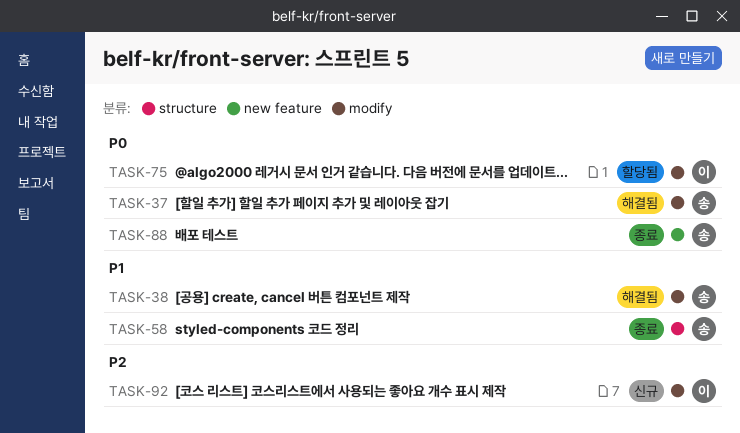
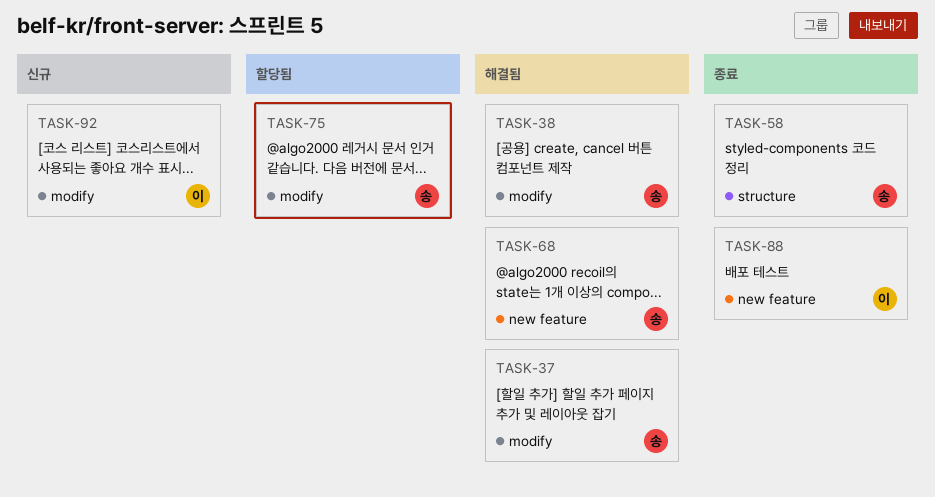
TASK-68: none -> present
TASK-75, owner: 이 -> 송
TASK-88, owner: 송 -> 이

